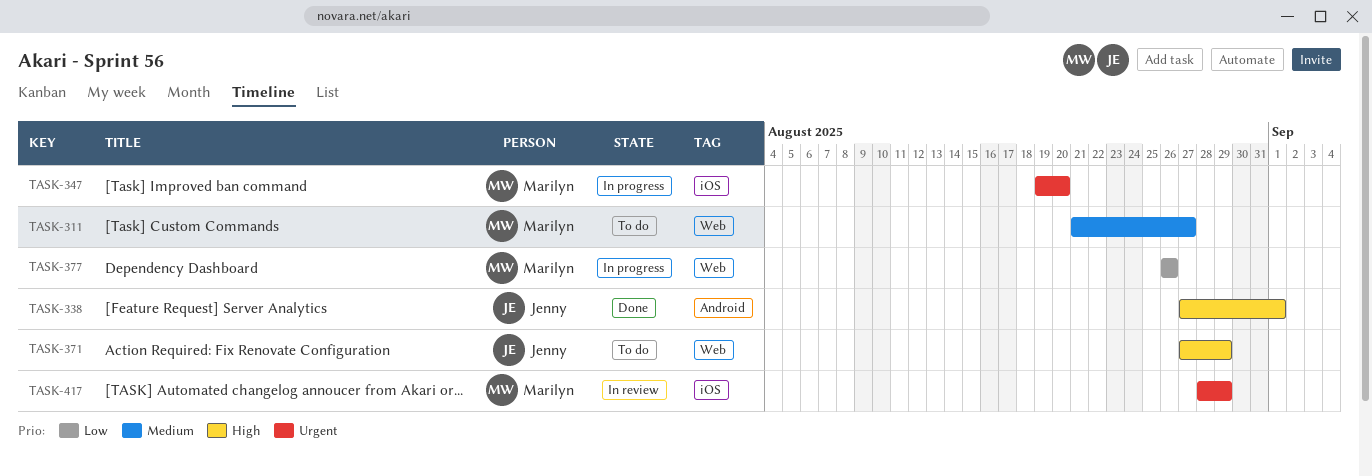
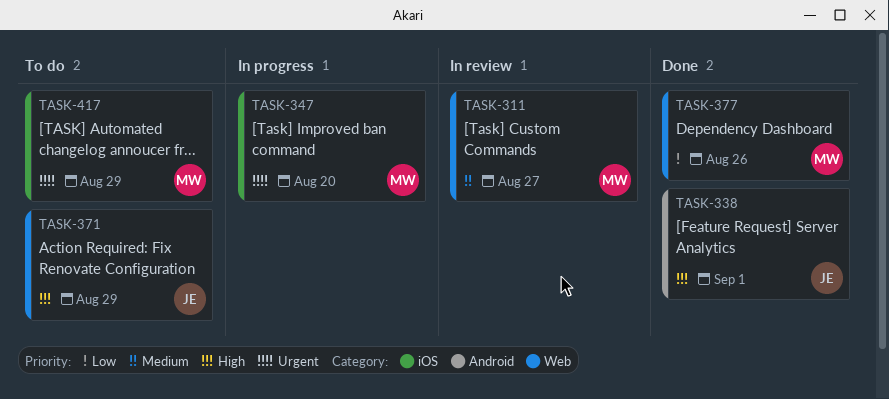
TASK-311, status: To do -> In review
TASK-377, status: In progress -> Done
TASK-417, status: In review -> To do

